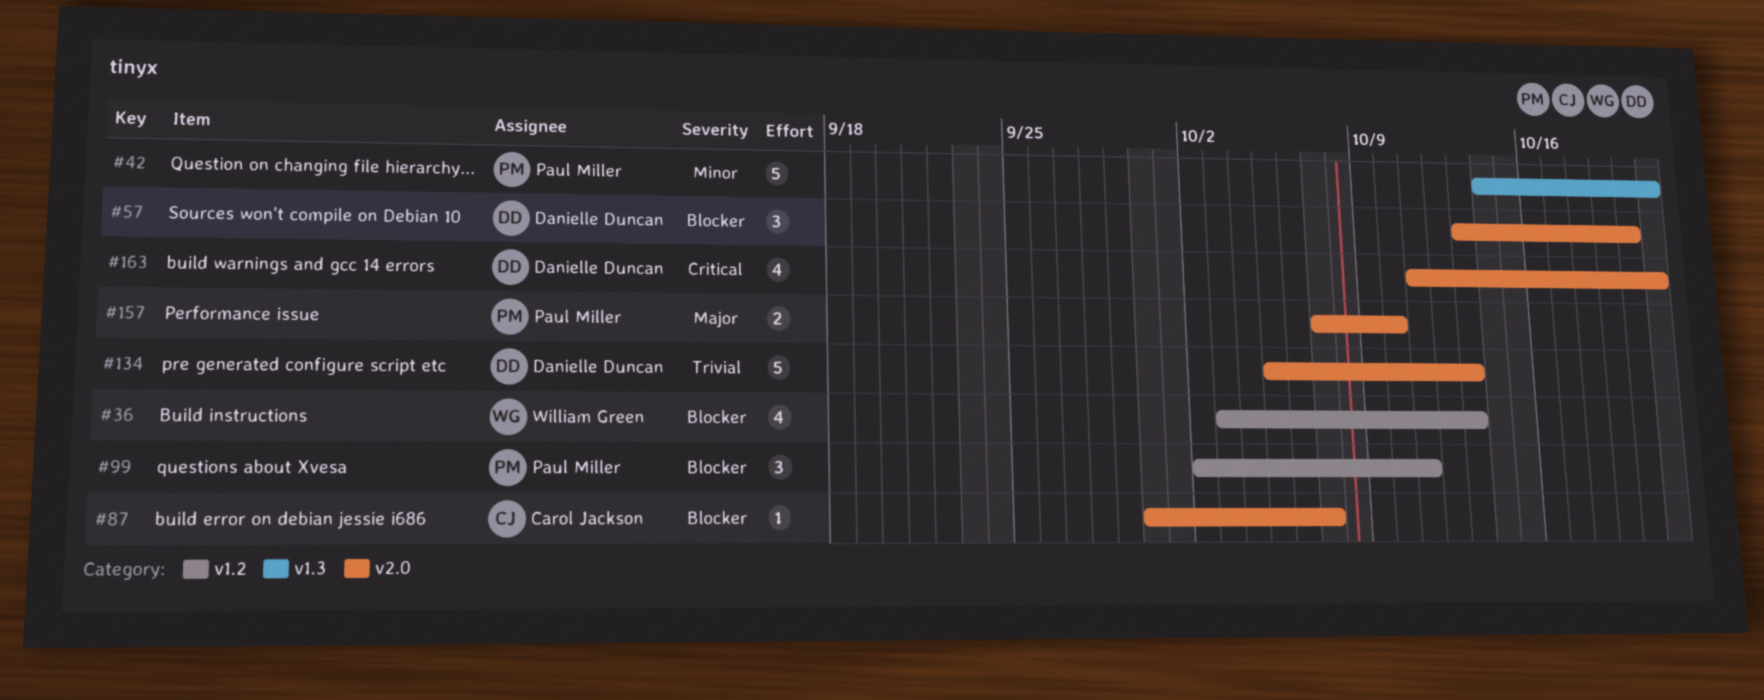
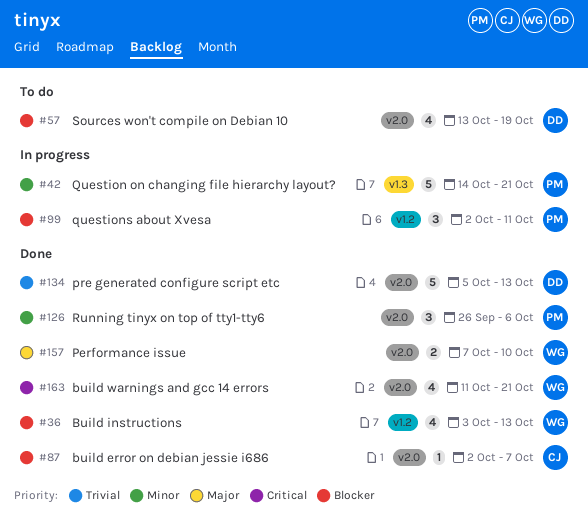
#57, estimate: 3 -> 4
#57, due: Oct 20 -> Oct 19
#87, start: Sep 30 -> Oct 2
#126: none -> present
#157, owner: Paul Miller -> William Green
#163, owner: Danielle Duncan -> William Green

